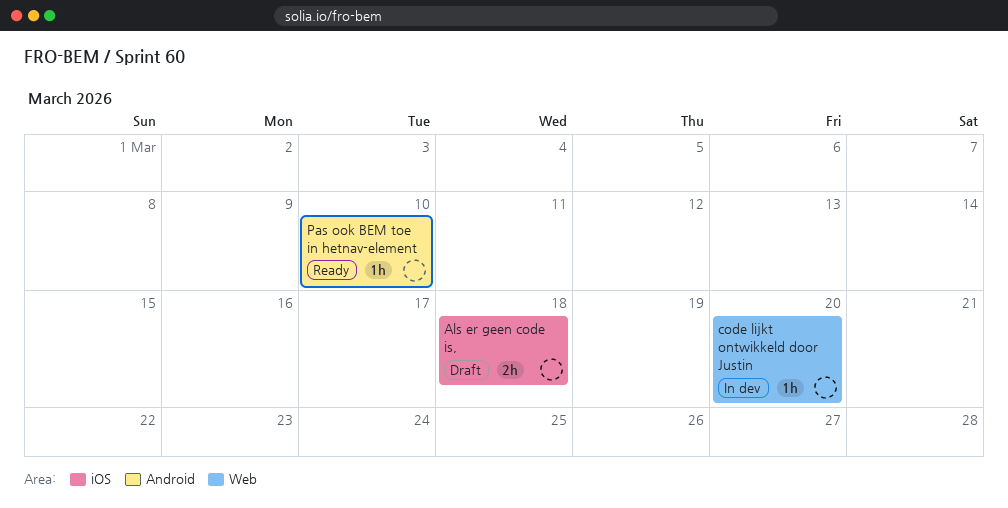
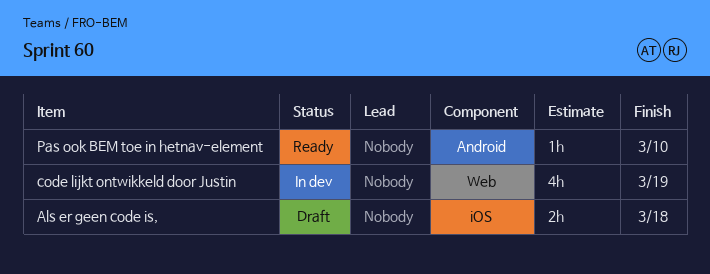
code lijkt ontwikkeld door Justin, estimate: 1h -> 4h
code lijkt ontwikkeld door Justin, due: Mar 20 -> Mar 19

